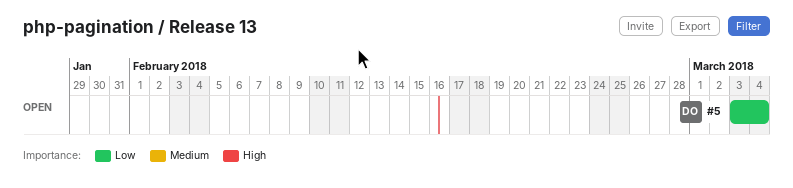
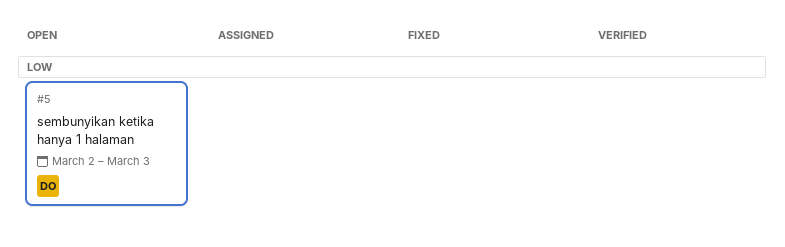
#5, start: Mar 3 -> Mar 2
#5, due: Mar 4 -> Mar 3

